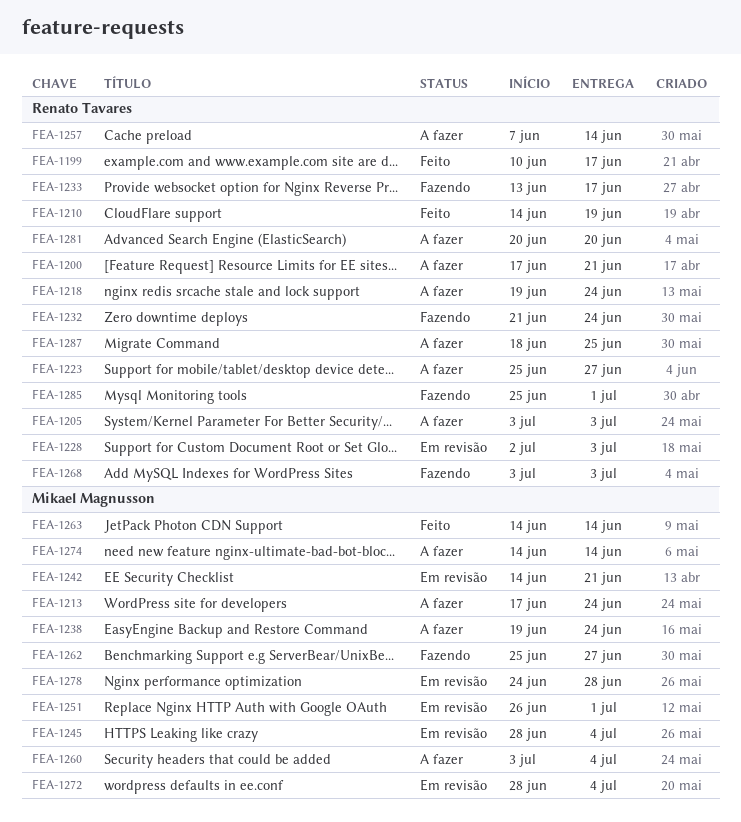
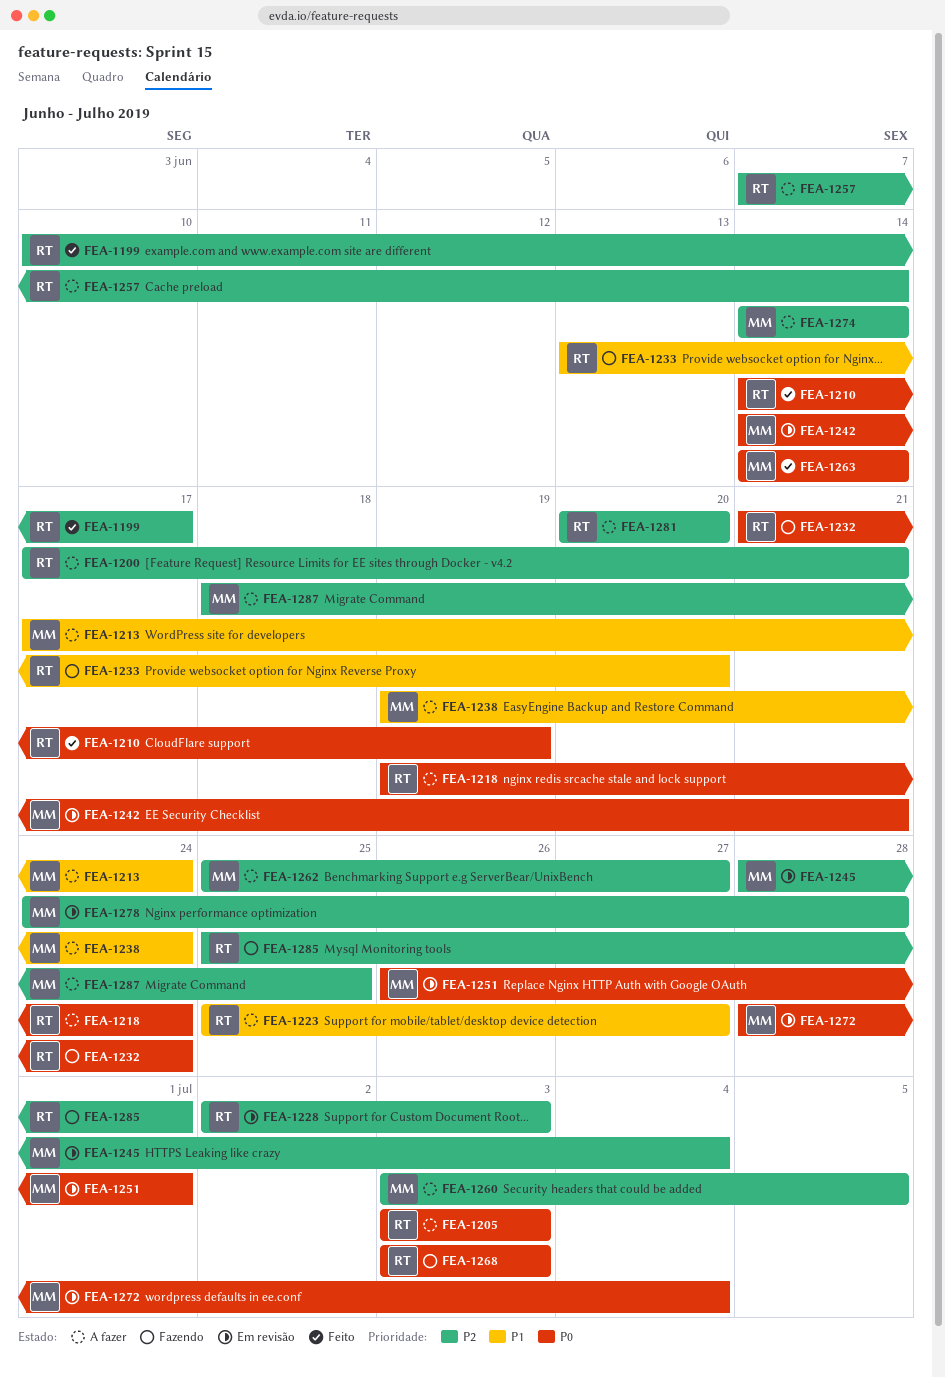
FEA-1233, due: Jun 17 -> Jun 20
FEA-1260, due: Jul 4 -> Jul 5
FEA-1262, status: Fazendo -> A fazer
FEA-1287, owner: Renato Tavares -> Mikael Magnusson

